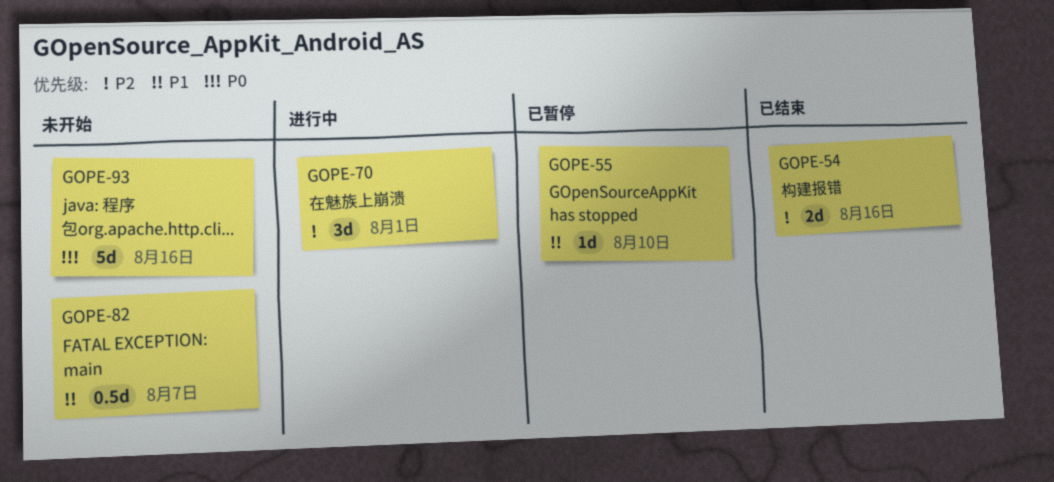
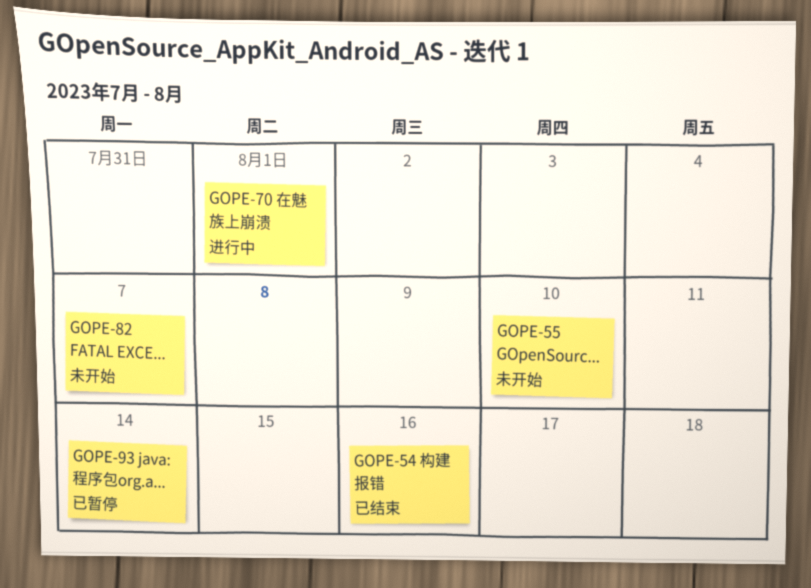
GOPE-55, status: 已暂停 -> 未开始
GOPE-93, status: 未开始 -> 已暂停
GOPE-93, due: Aug 16 -> Aug 14

